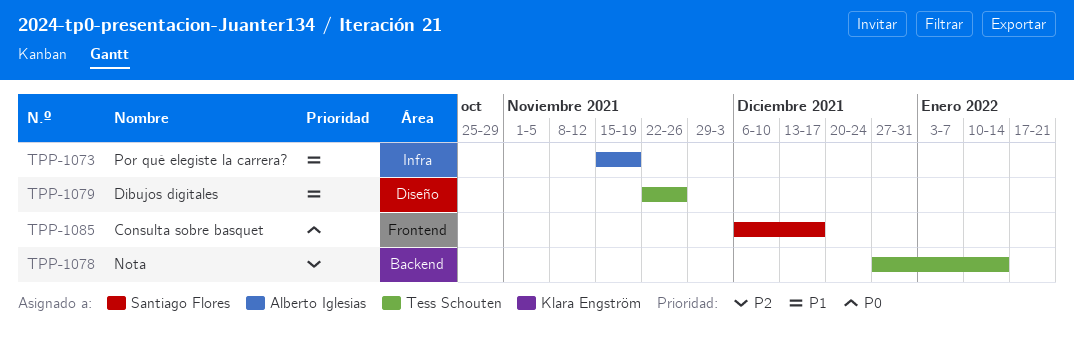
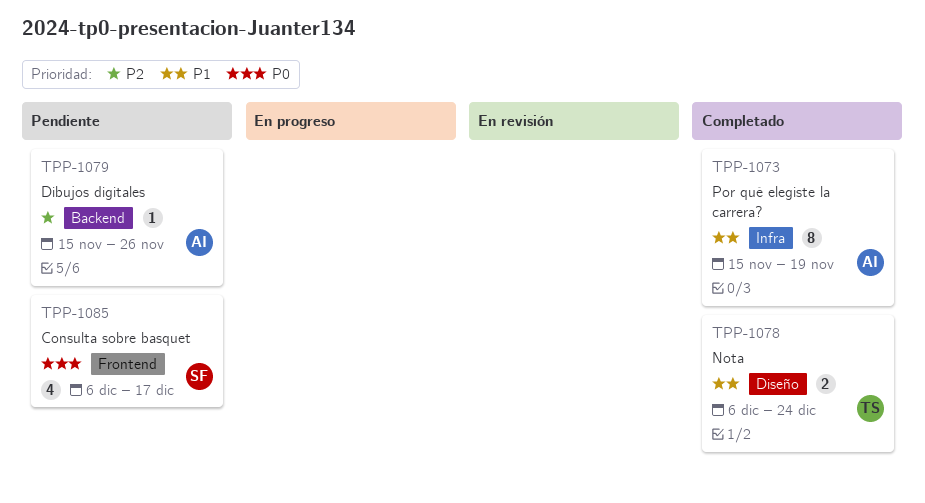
TPP-1078, priority: P2 -> P1
TPP-1078, label: Backend -> Diseño
TPP-1078, start: Dec 27 -> Dec 6
TPP-1078, due: Jan 14 -> Dec 24
TPP-1079, owner: Tess Schouten -> Alberto Iglesias
TPP-1079, priority: P1 -> P2
TPP-1079, label: Diseño -> Backend
TPP-1079, start: Nov 22 -> Nov 15

